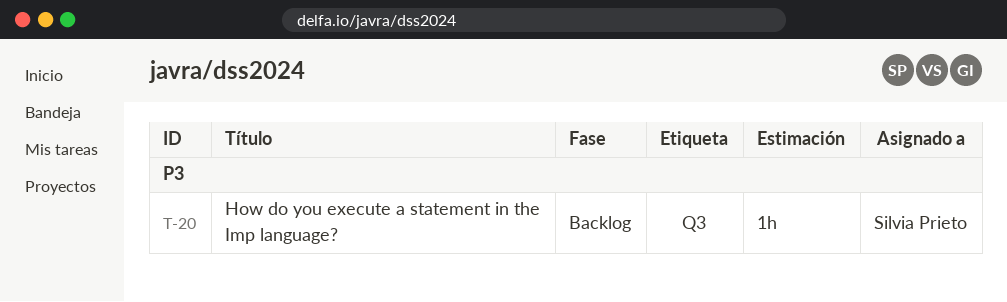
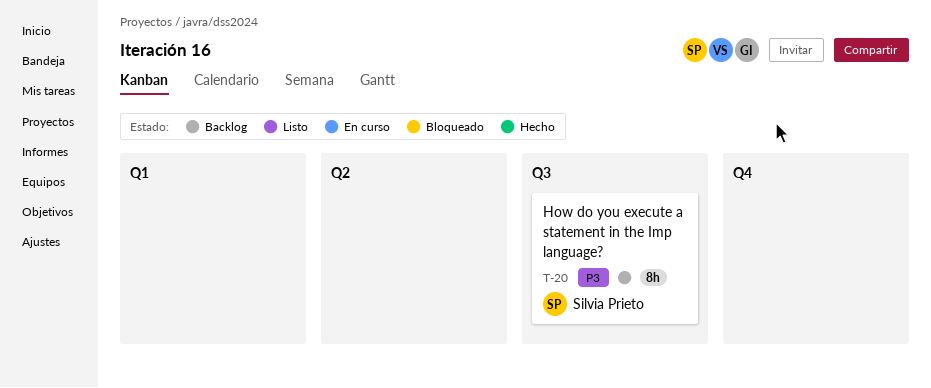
T-20, estimate: 1h -> 8h

